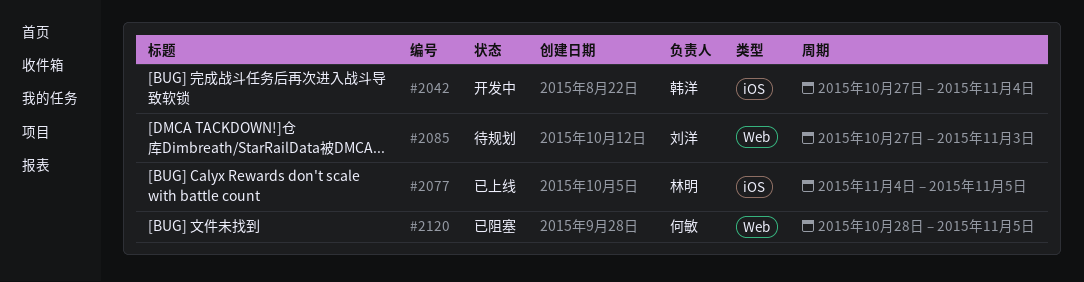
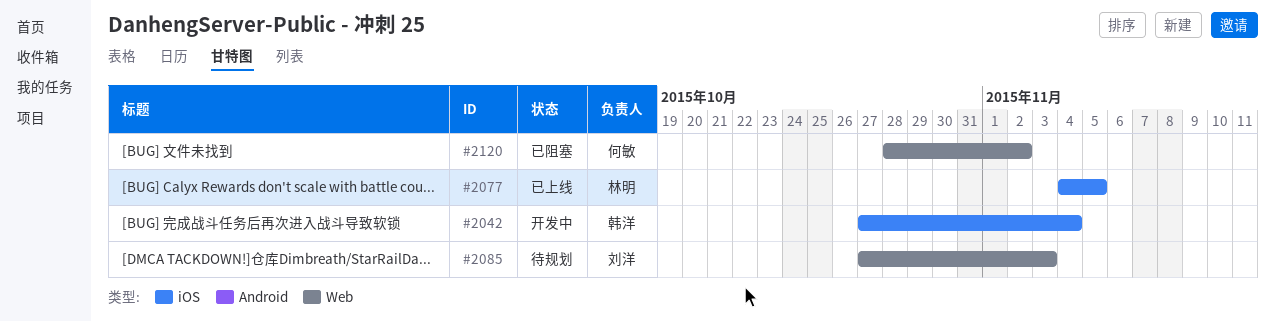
#2120, due: Nov 5 -> Nov 2

